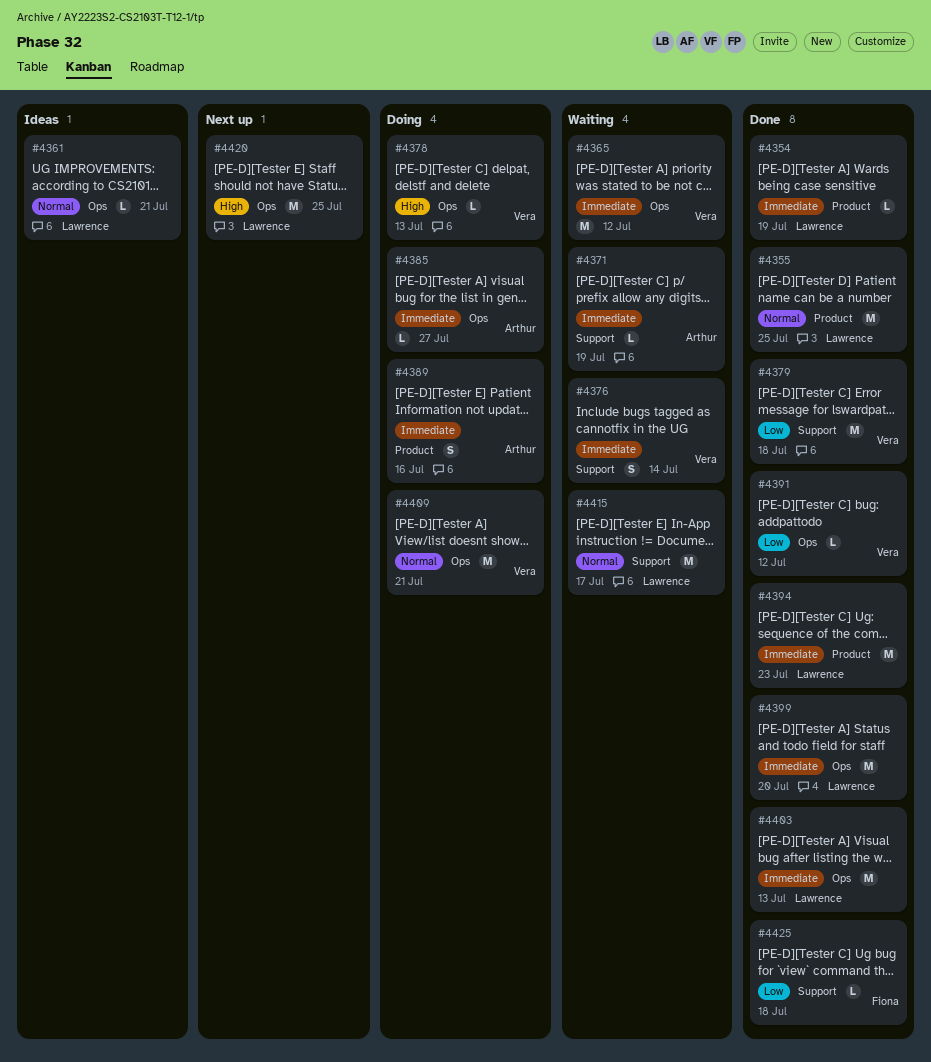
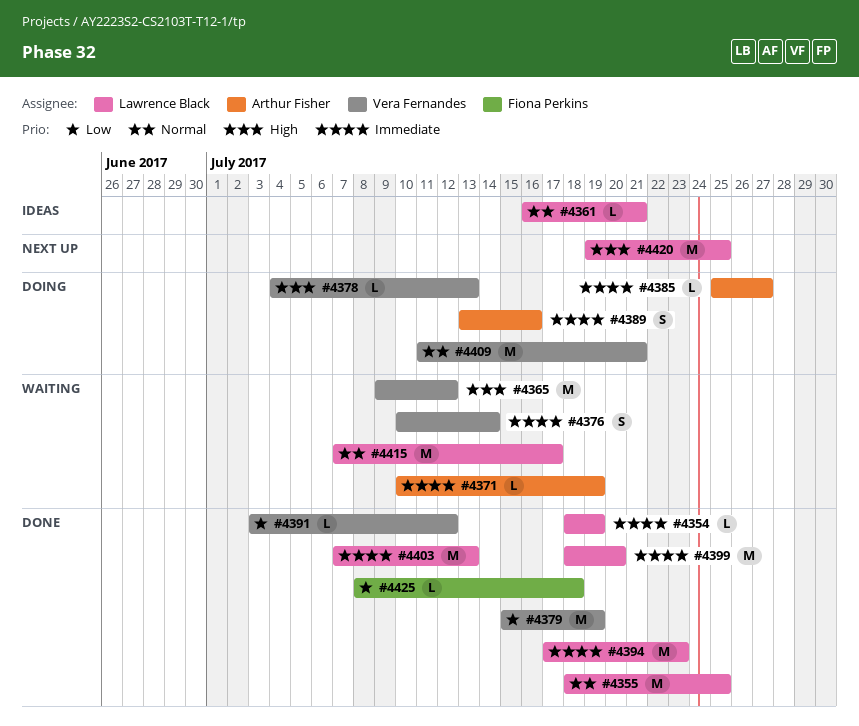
#4365, priority: Immediate -> High
#4379, due: Jul 18 -> Jul 19

